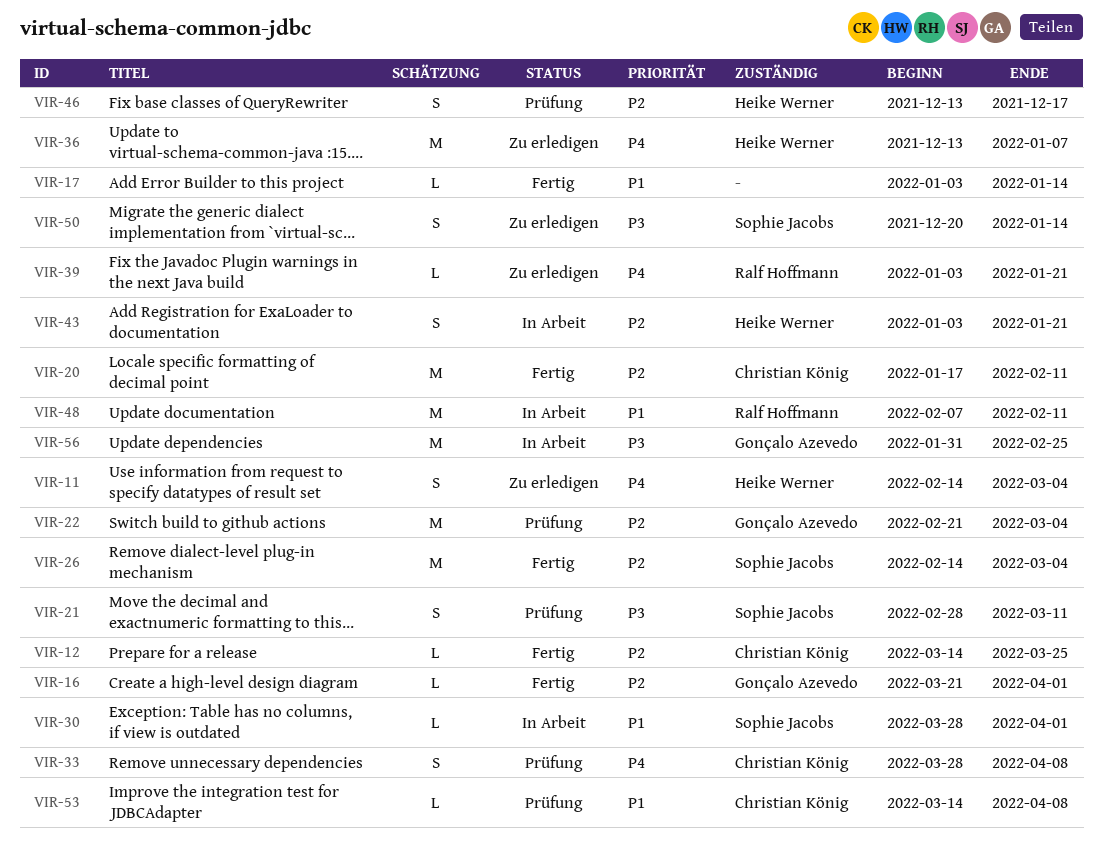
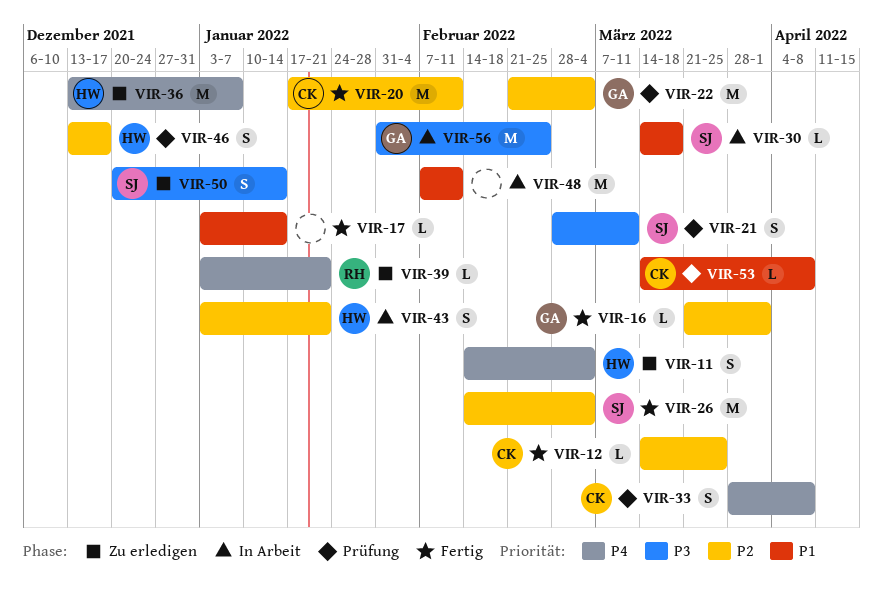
VIR-30, start: Mar 28 -> Mar 14
VIR-30, due: Apr 1 -> Mar 18
VIR-48, owner: Ralf Hoffmann -> none

